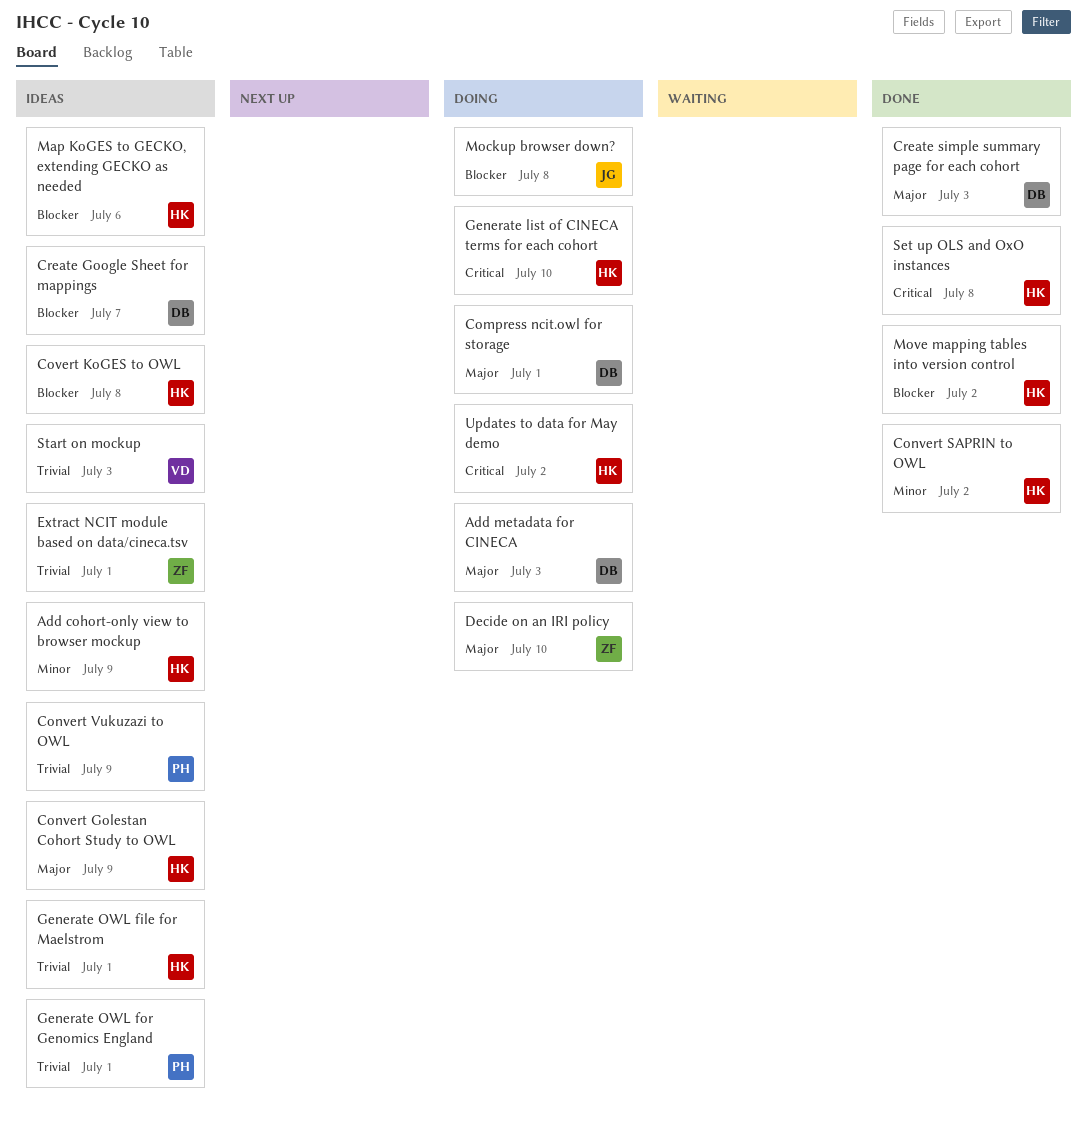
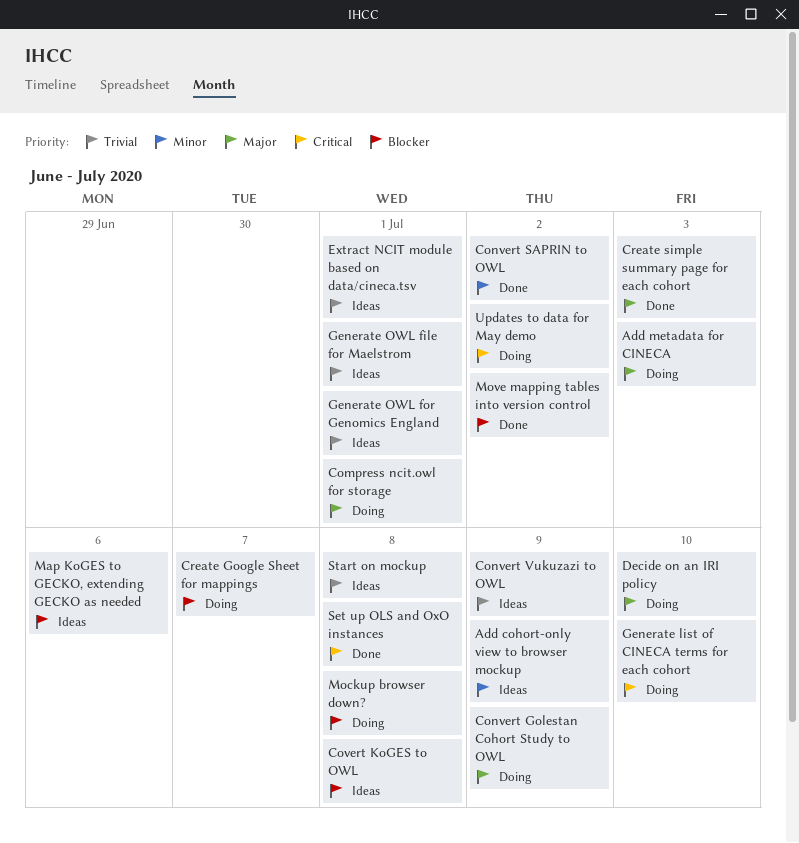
Convert Golestan Cohort Study to OWL, status: Ideas -> Doing
Create Google Sheet for mappings, status: Ideas -> Doing
Start on mockup, due: Jul 3 -> Jul 8

